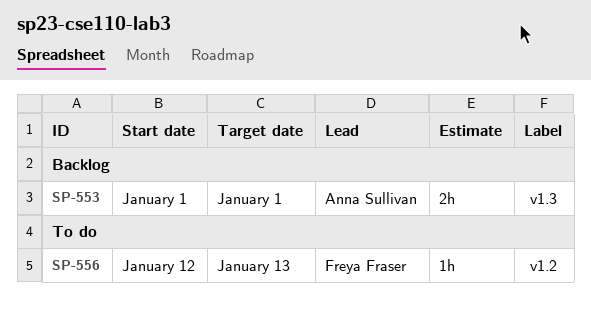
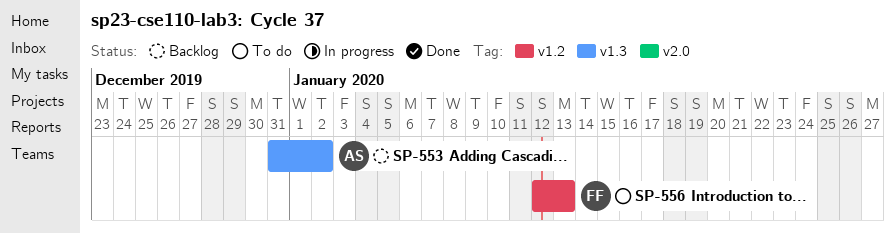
SP-553, start: Jan 1 -> Dec 31
SP-553, due: Jan 1 -> Jan 2

